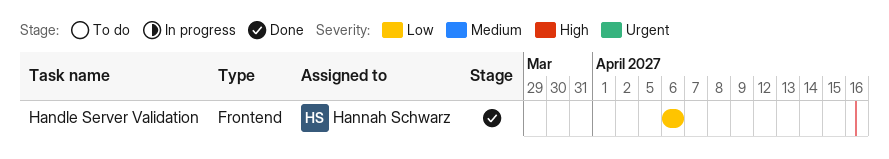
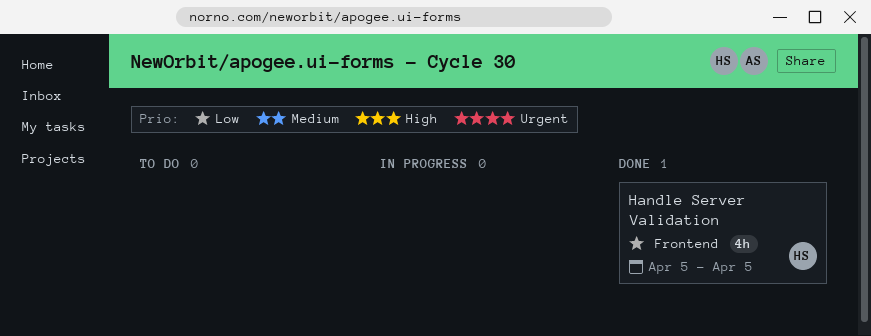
Handle Server Validation, start: Apr 6 -> Apr 5
Handle Server Validation, due: Apr 6 -> Apr 5

